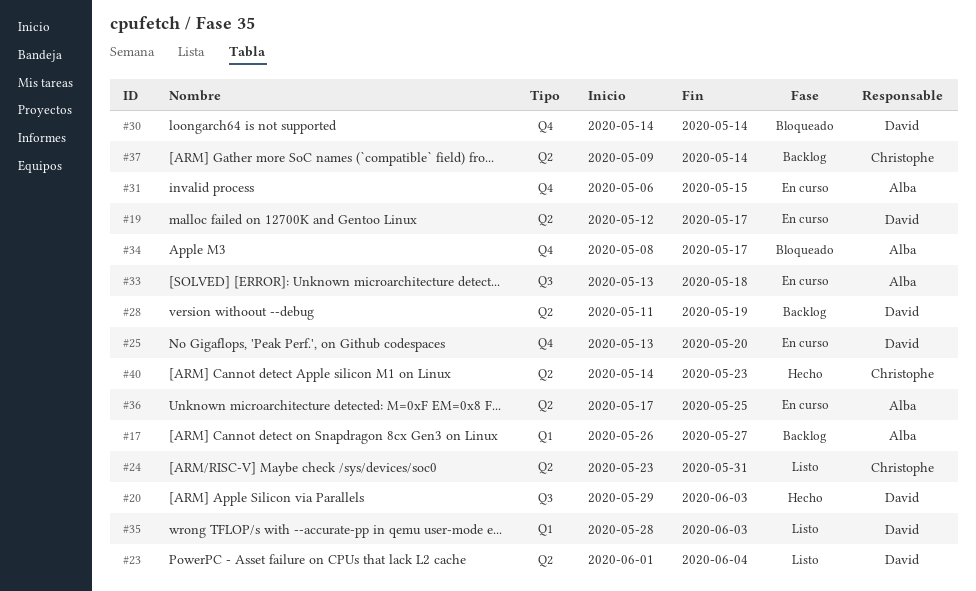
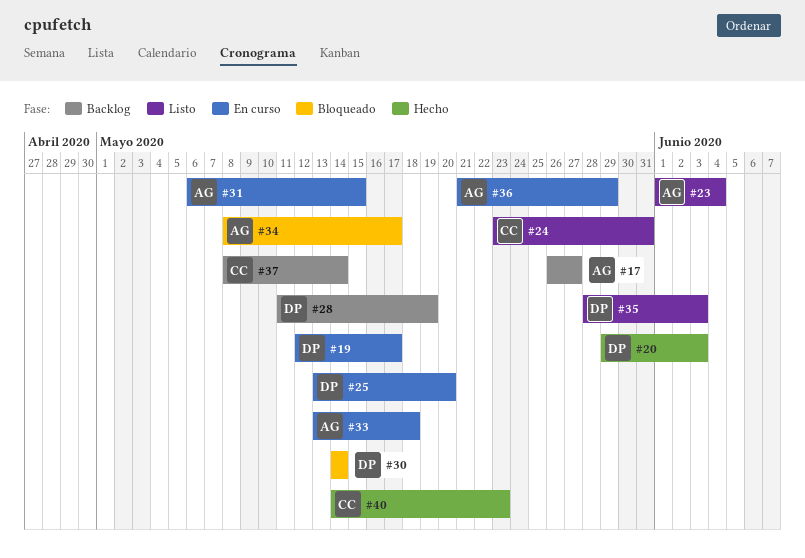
#23, owner: David -> Alba
#36, start: May 17 -> May 21
#36, due: May 25 -> May 29
#37, start: May 9 -> May 8

